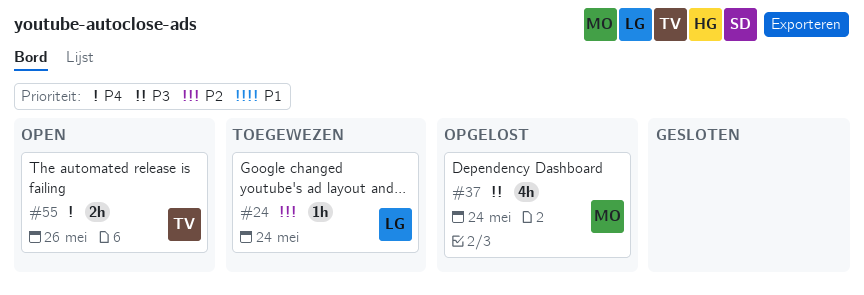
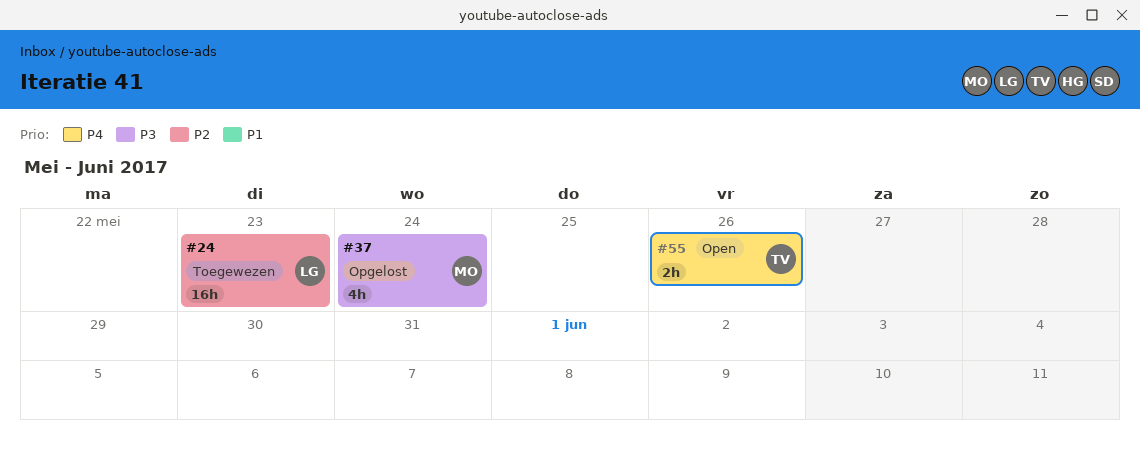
#24, estimate: 1h -> 16h
#24, due: May 24 -> May 23

